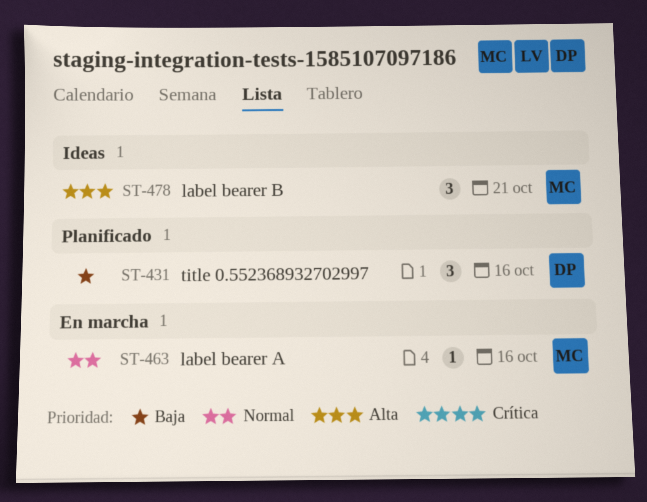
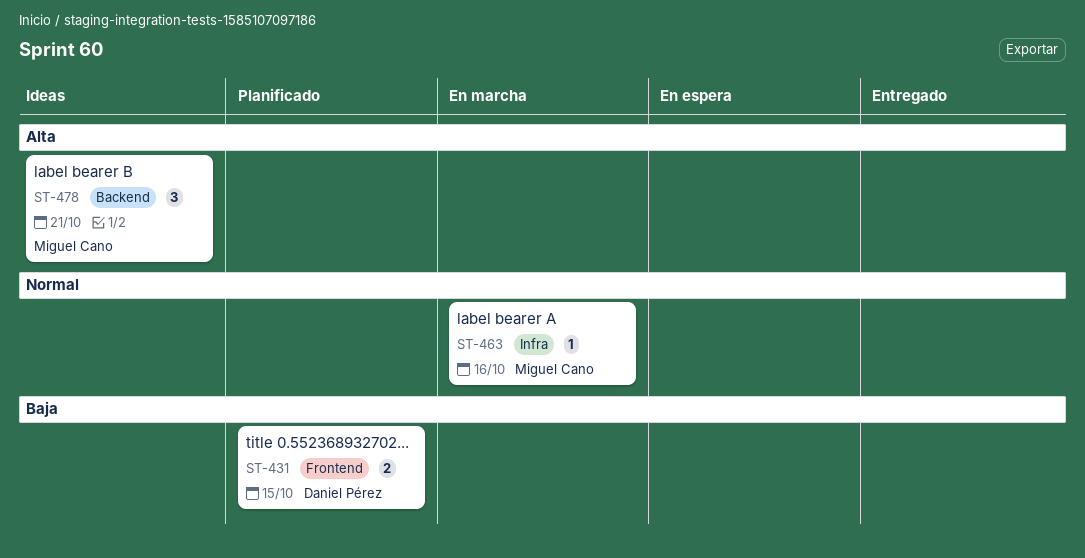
ST-431, estimate: 3 -> 2
ST-431, due: Oct 16 -> Oct 15

